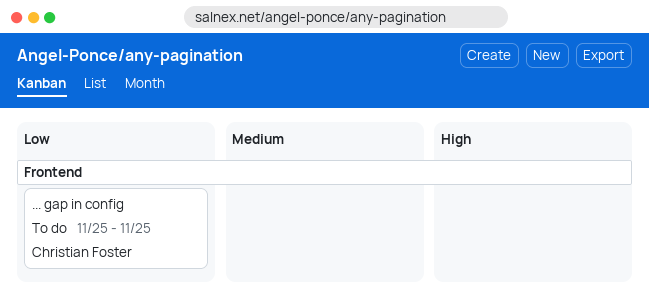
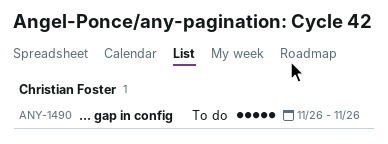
... gap in config, start: Nov 25 -> Nov 26
... gap in config, due: Nov 25 -> Nov 26

